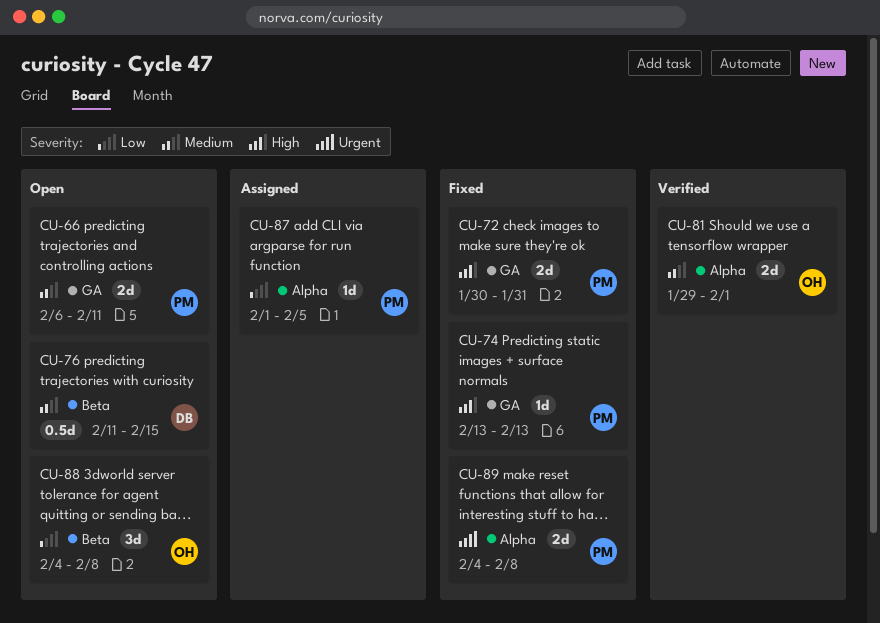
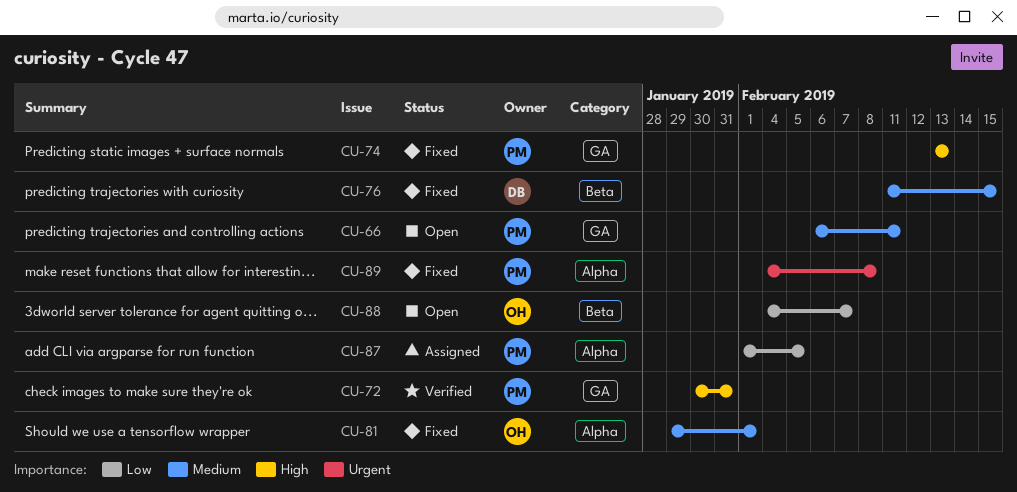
CU-72, status: Fixed -> Verified
CU-76, status: Open -> Fixed
CU-81, status: Verified -> Fixed
CU-88, due: Feb 8 -> Feb 7

